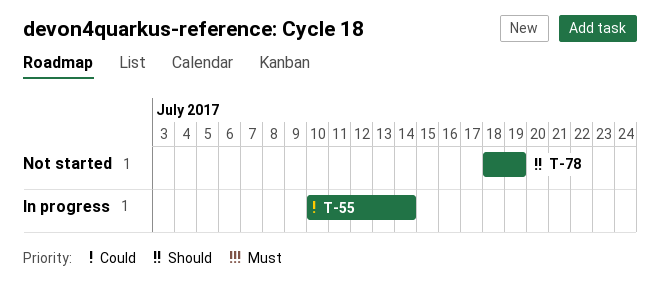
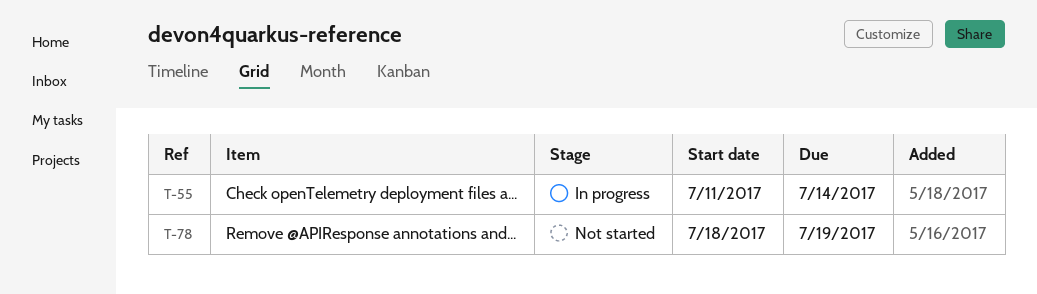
T-55, start: Jul 10 -> Jul 11

